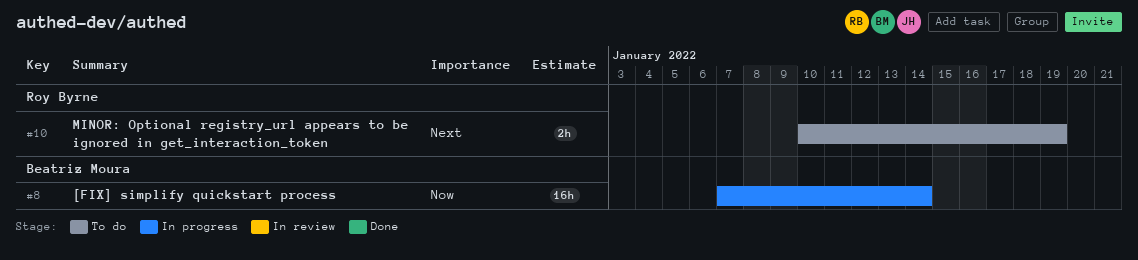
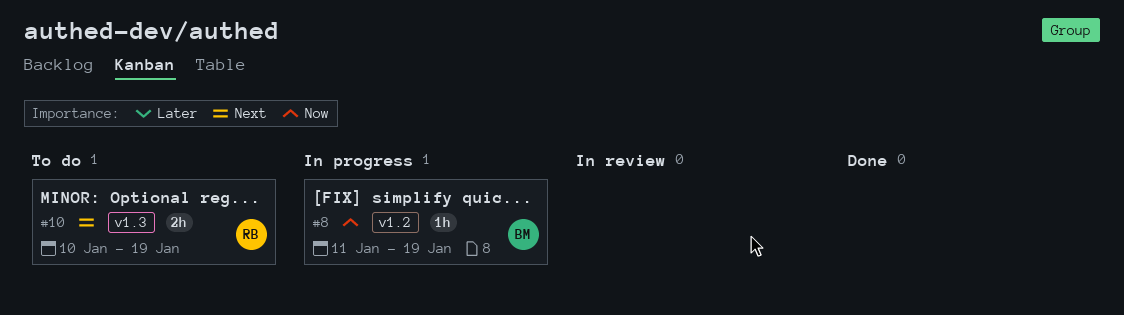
#8, estimate: 16h -> 1h
#8, start: Jan 7 -> Jan 11
#8, due: Jan 14 -> Jan 19

